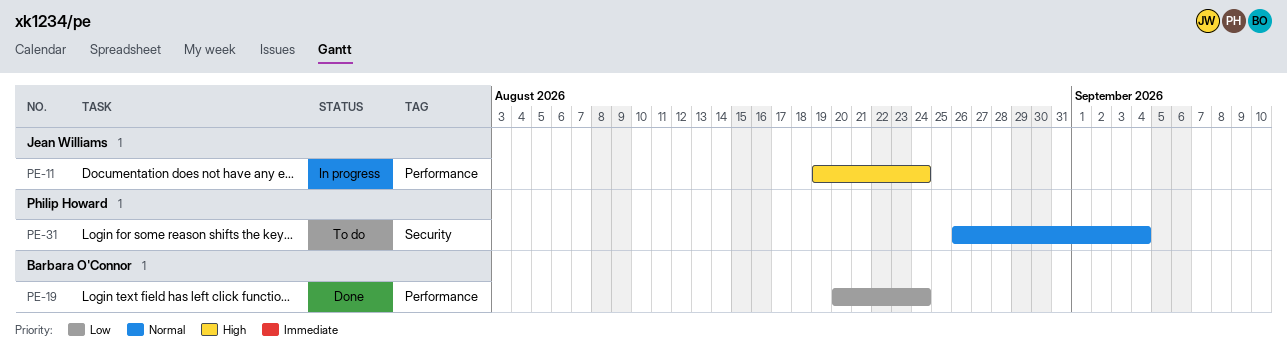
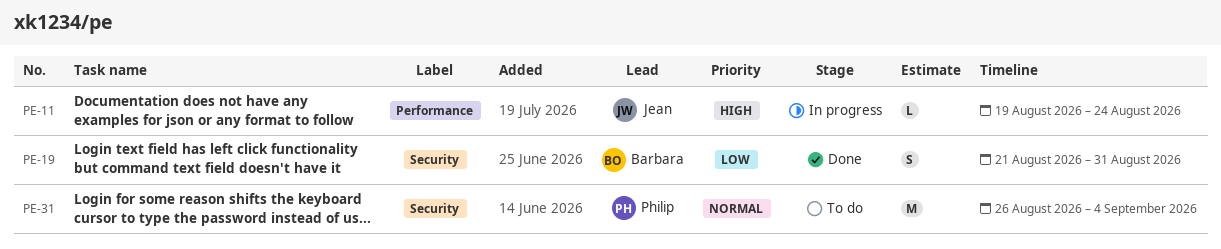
PE-19, label: Performance -> Security
PE-19, start: Aug 20 -> Aug 21
PE-19, due: Aug 24 -> Aug 31

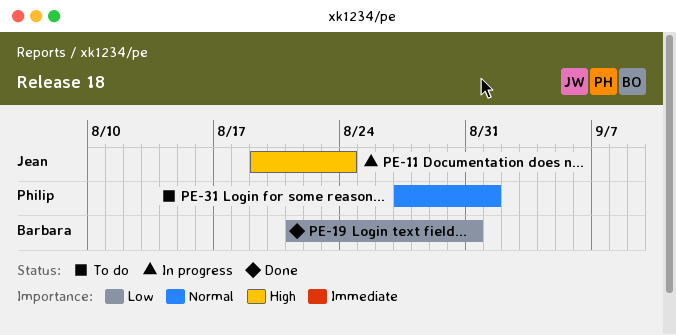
PE-31, start: Aug 26 -> Aug 27
PE-31, due: Sep 4 -> Sep 1

